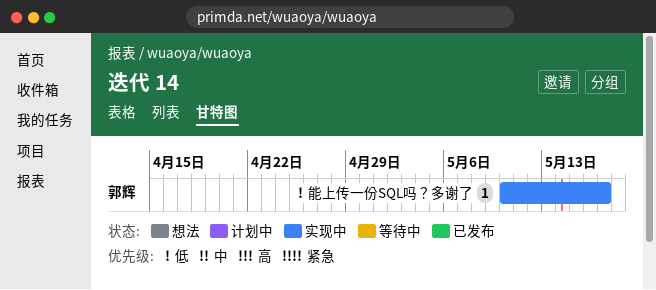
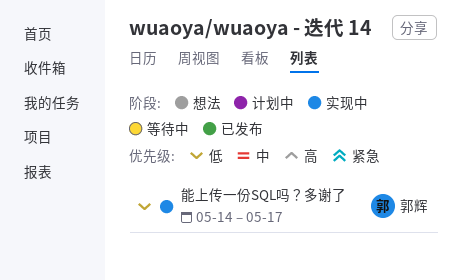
能上传一份SQL吗？多谢了, start: May 10 -> May 14

